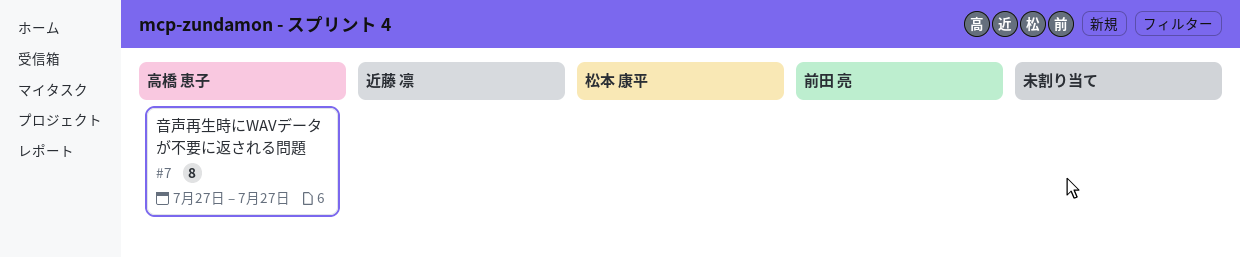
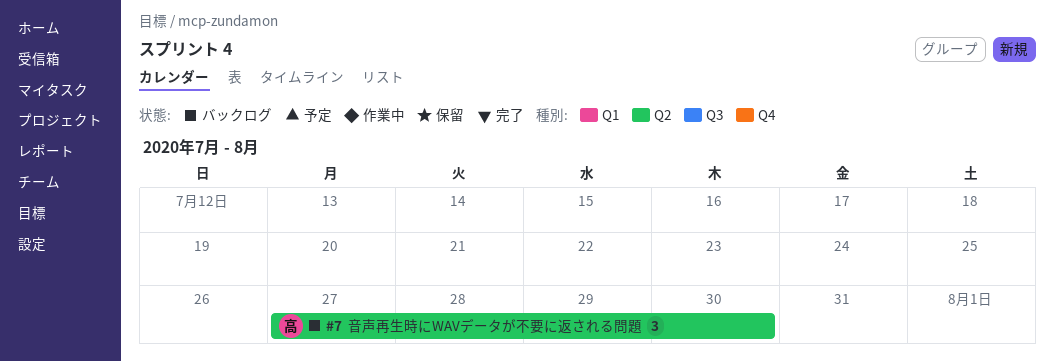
#7, estimate: 8 -> 3
#7, due: Jul 27 -> Jul 30

